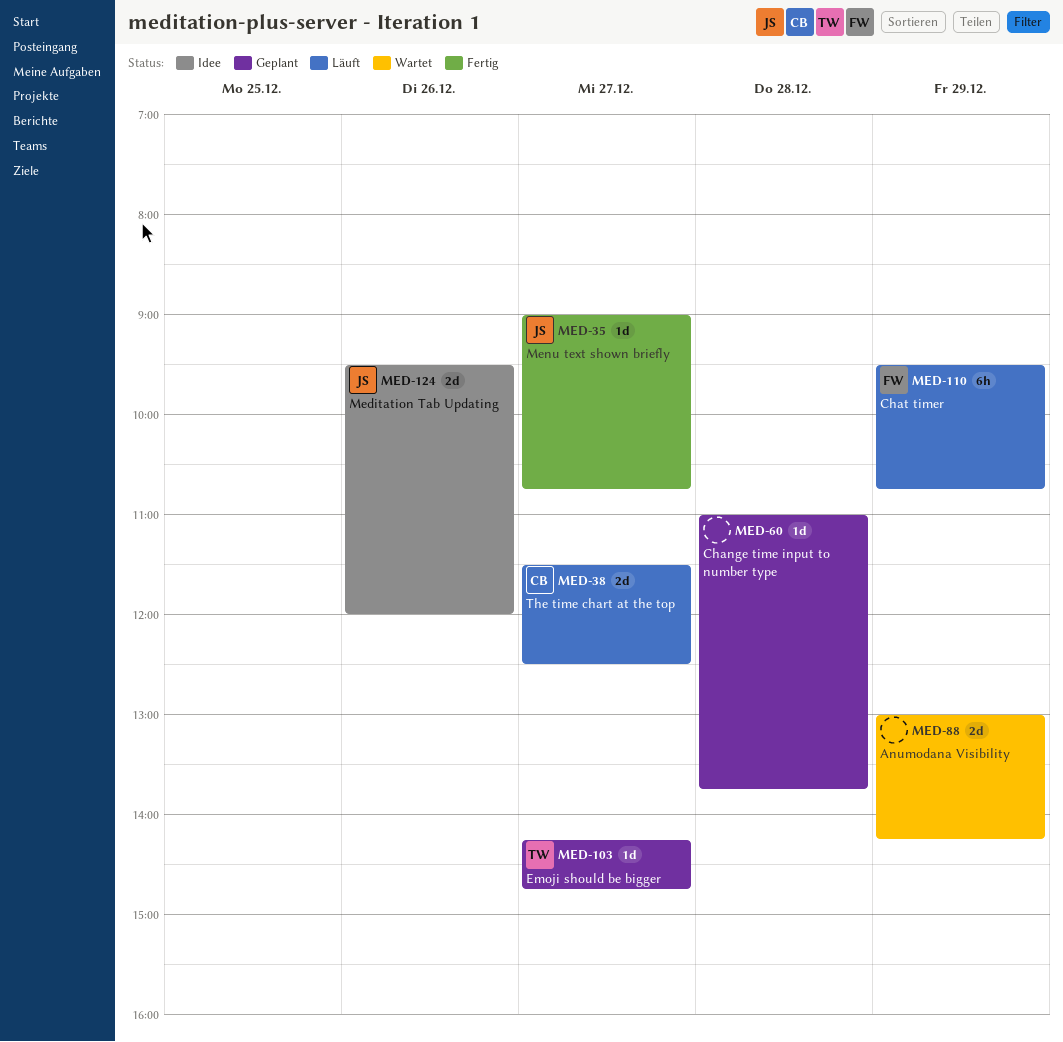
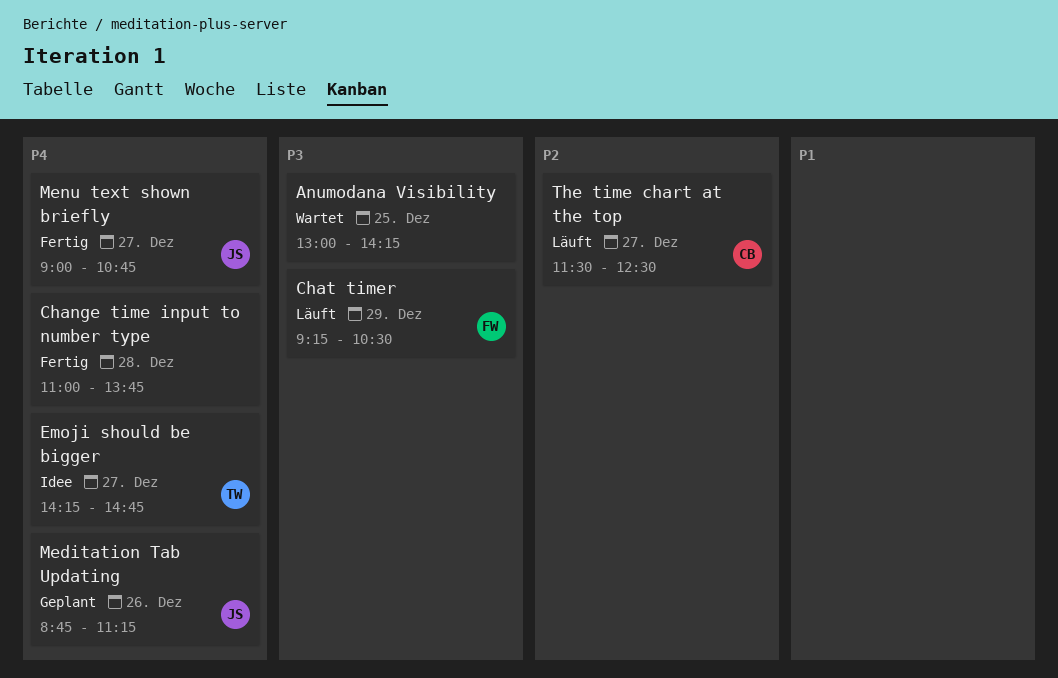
Anumodana Visibility, day: Dec 29 -> Dec 25
Change time input to number type, status: Geplant -> Fertig
Chat timer, begins: 09:30 -> 09:15
Chat timer, ends: 10:45 -> 10:30
Emoji should be bigger, status: Geplant -> Idee
Meditation Tab Updating, status: Idee -> Geplant
Meditation Tab Updating, begins: 09:30 -> 08:45
Meditation Tab Updating, ends: 12:00 -> 11:15

